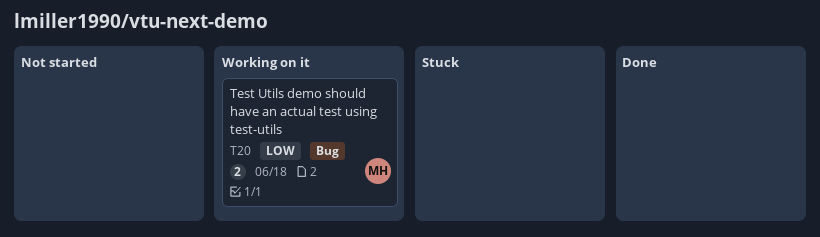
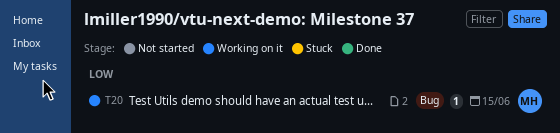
T20, estimate: 2 -> 1
T20, due: Jun 18 -> Jun 15

